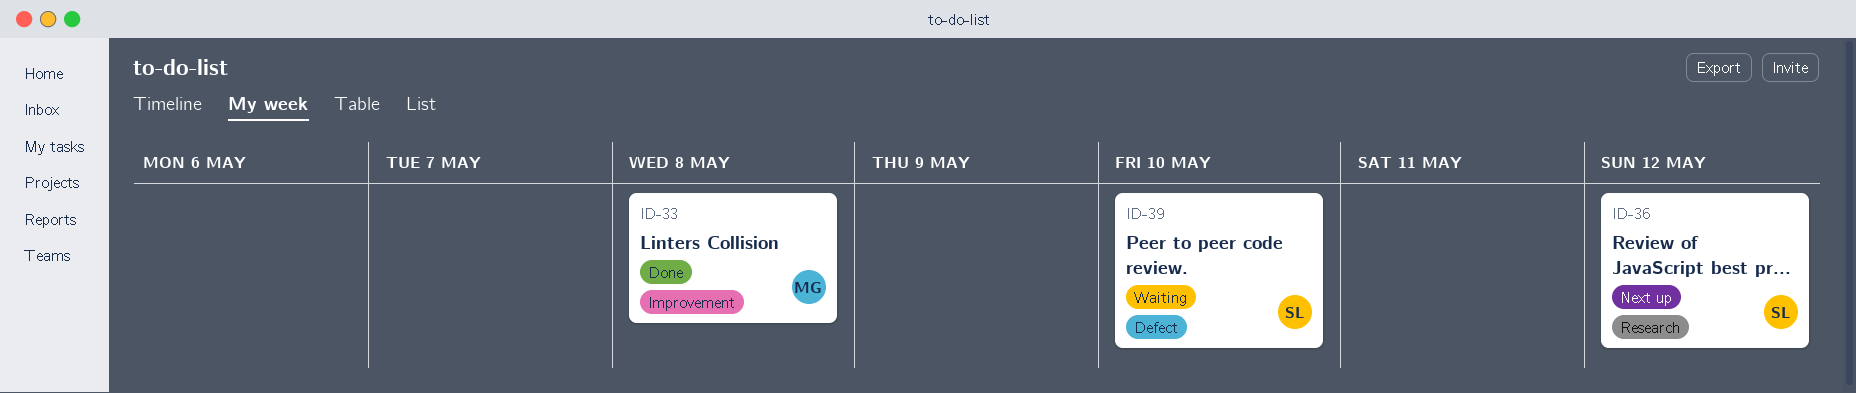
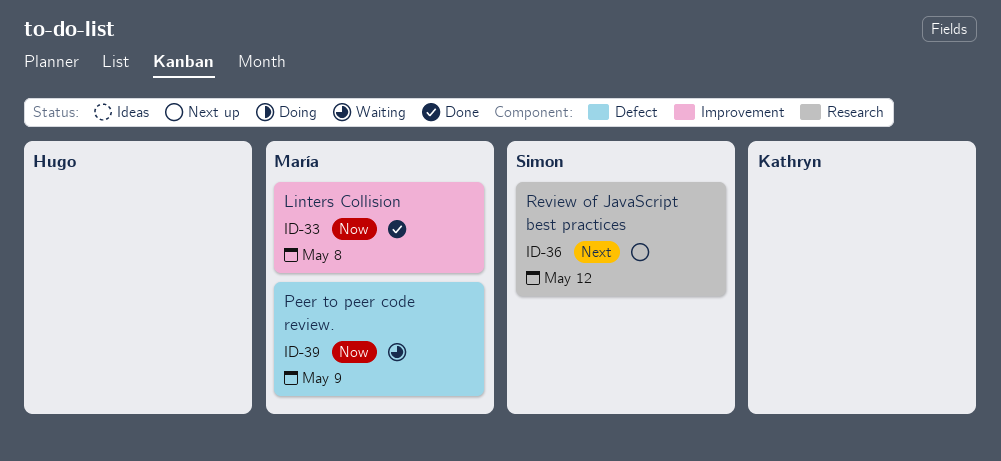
ID-39, owner: Simon -> María
ID-39, due: May 10 -> May 9

